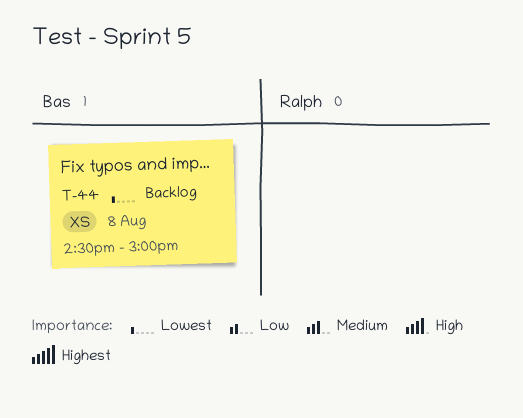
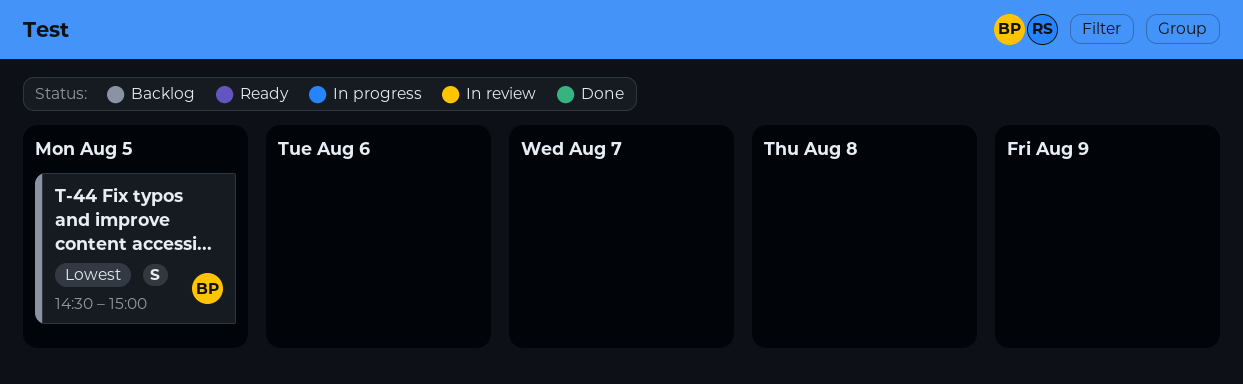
T-44, estimate: XS -> S
T-44, day: Aug 8 -> Aug 5

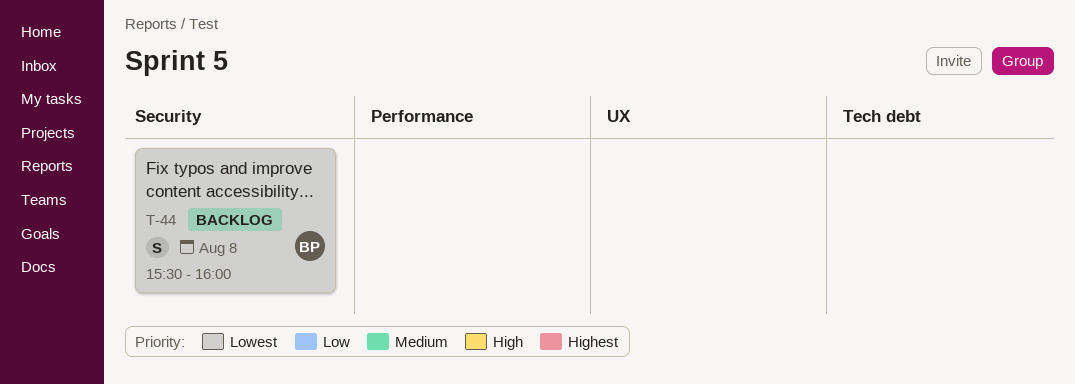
T-44, day: Aug 5 -> Aug 8
T-44, begins: 14:30 -> 15:30
T-44, ends: 15:00 -> 16:00

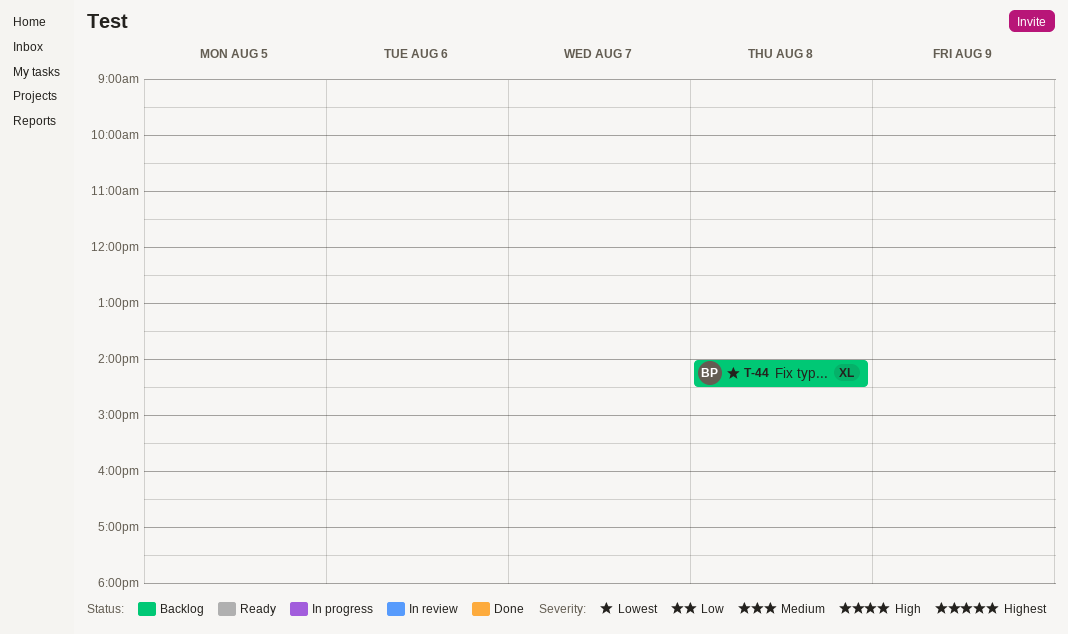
T-44, estimate: S -> XL
T-44, begins: 15:30 -> 14:00
T-44, ends: 16:00 -> 14:30

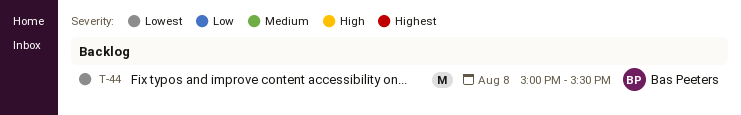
T-44, estimate: XL -> M
T-44, begins: 14:00 -> 15:00
T-44, ends: 14:30 -> 15:30

